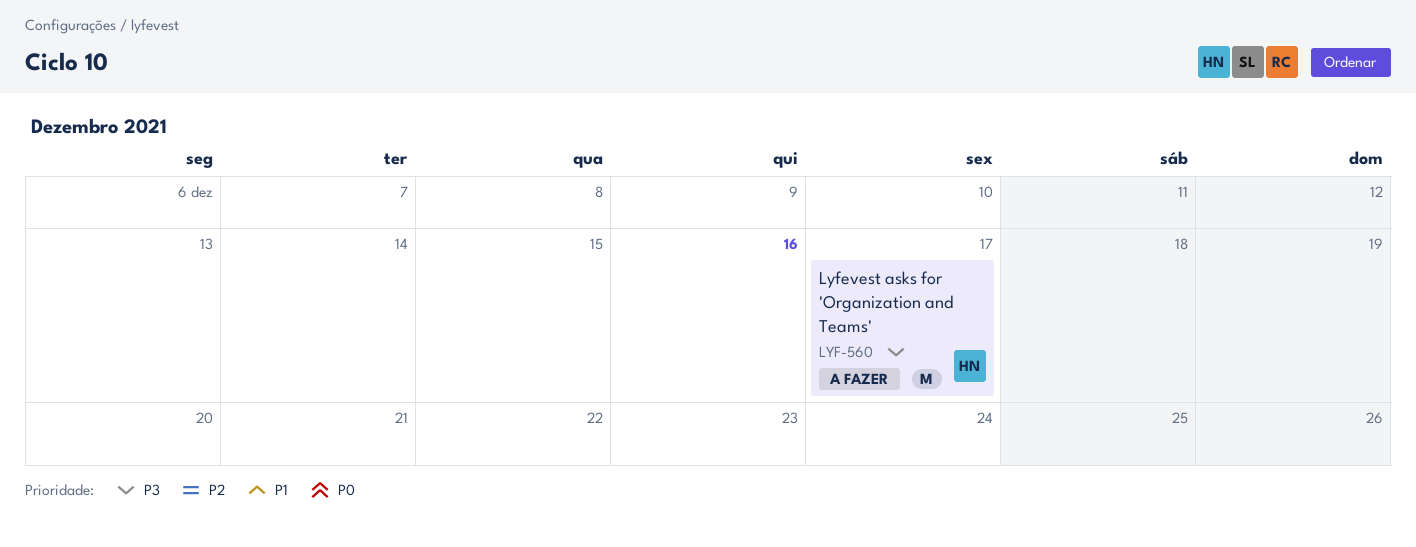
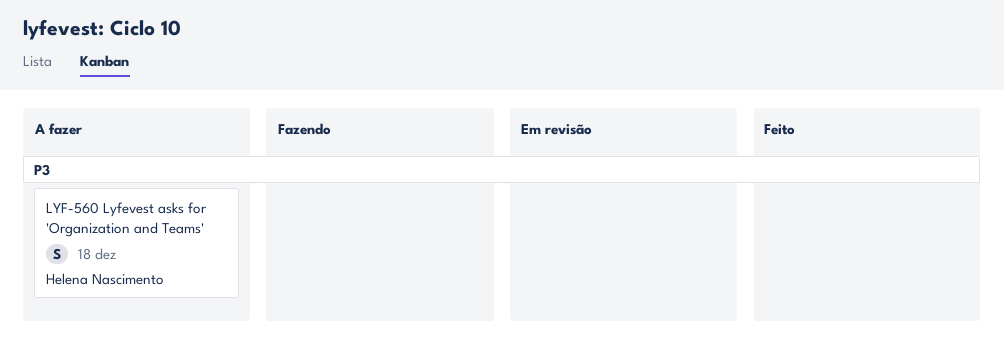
LYF-560, estimate: M -> S
LYF-560, due: Dec 17 -> Dec 18

